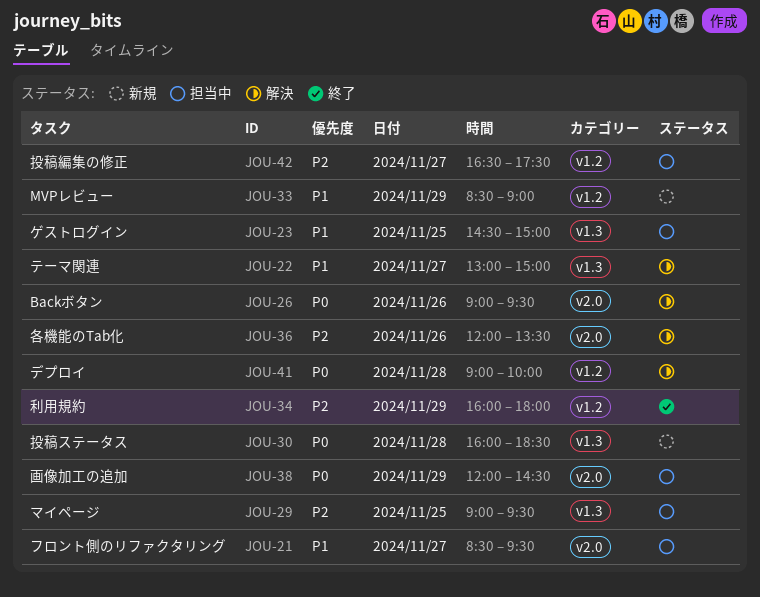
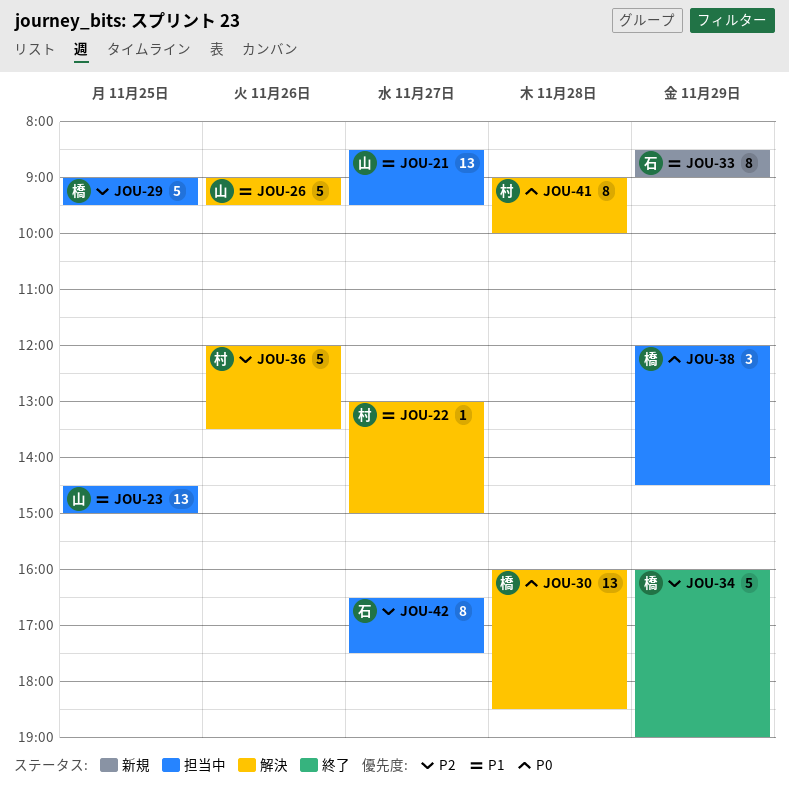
JOU-26, priority: P0 -> P1
JOU-30, status: 新規 -> 解決
JOU-34, ends: 18:00 -> 19:00

